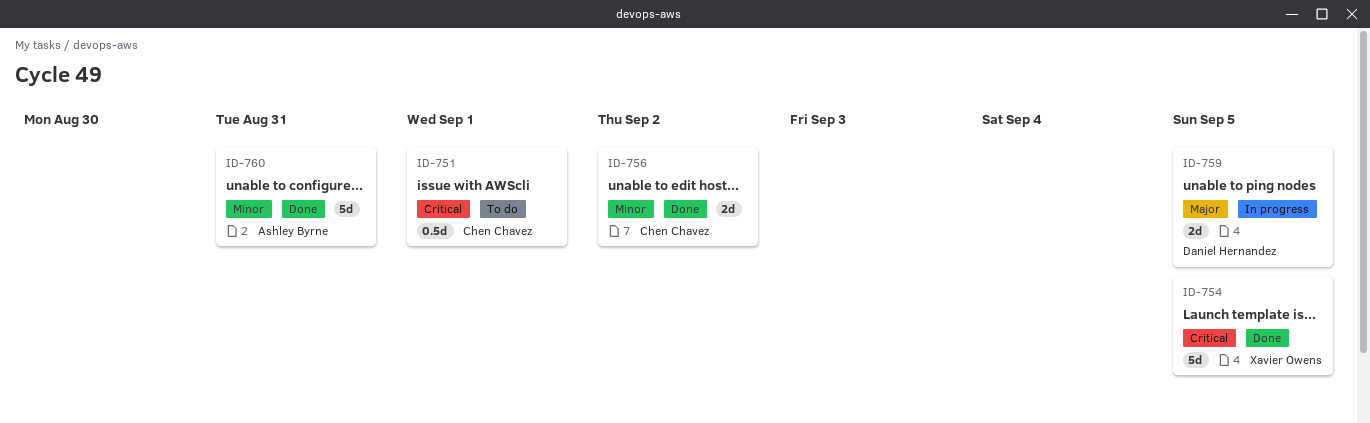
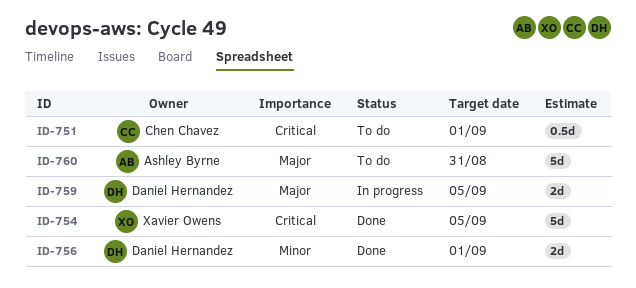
ID-756, owner: Chen Chavez -> Daniel Hernandez
ID-756, due: Sep 2 -> Sep 1
ID-760, status: Done -> To do
ID-760, priority: Minor -> Major

